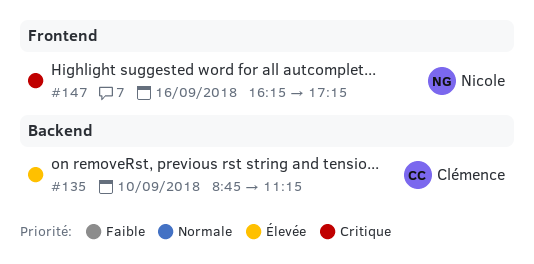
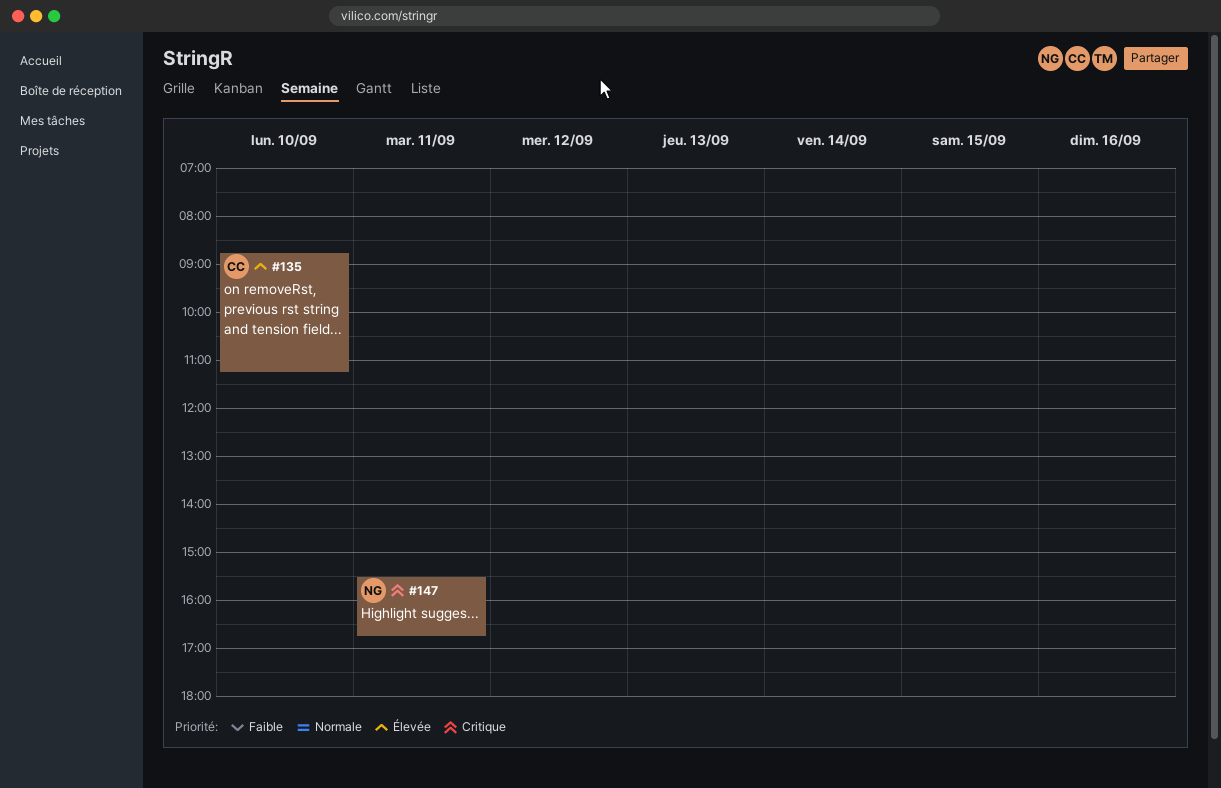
#147, day: Sep 16 -> Sep 11
#147, begins: 16:15 -> 15:30
#147, ends: 17:15 -> 16:45

